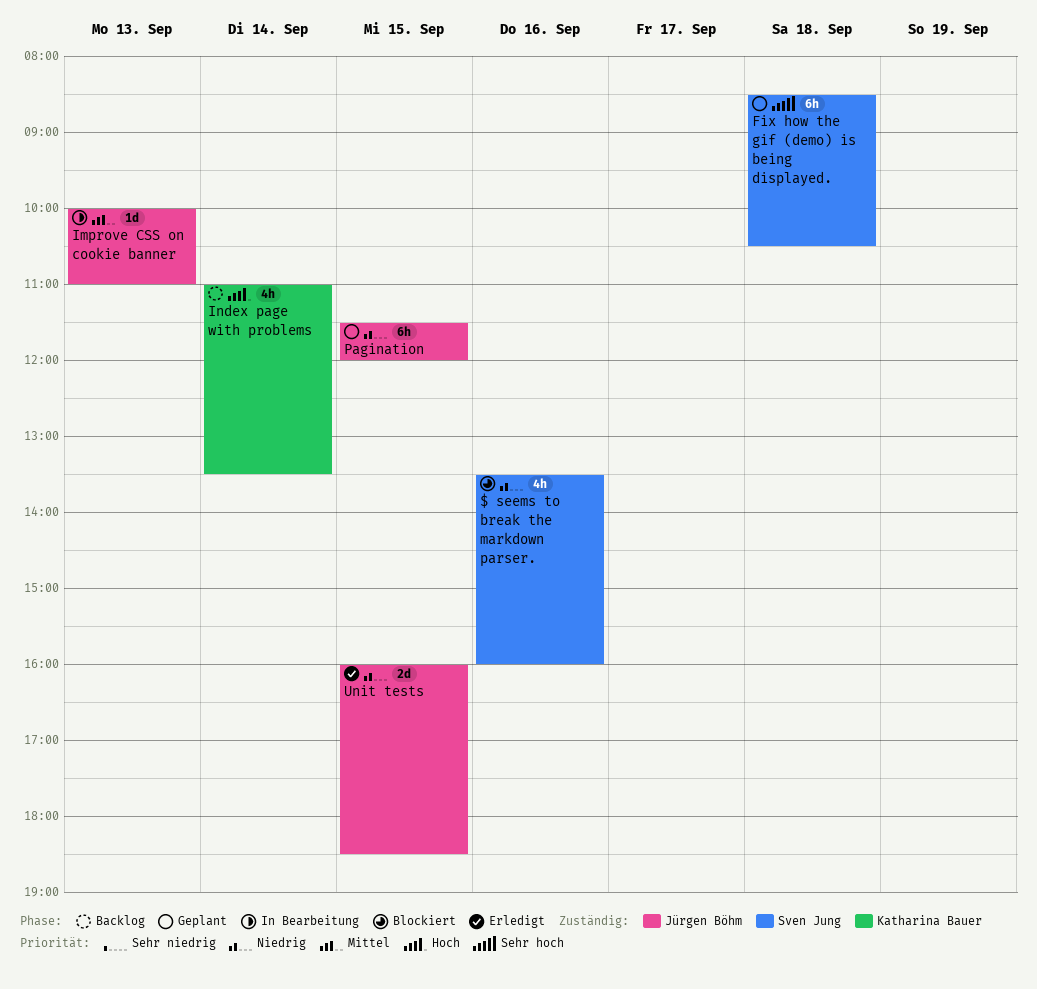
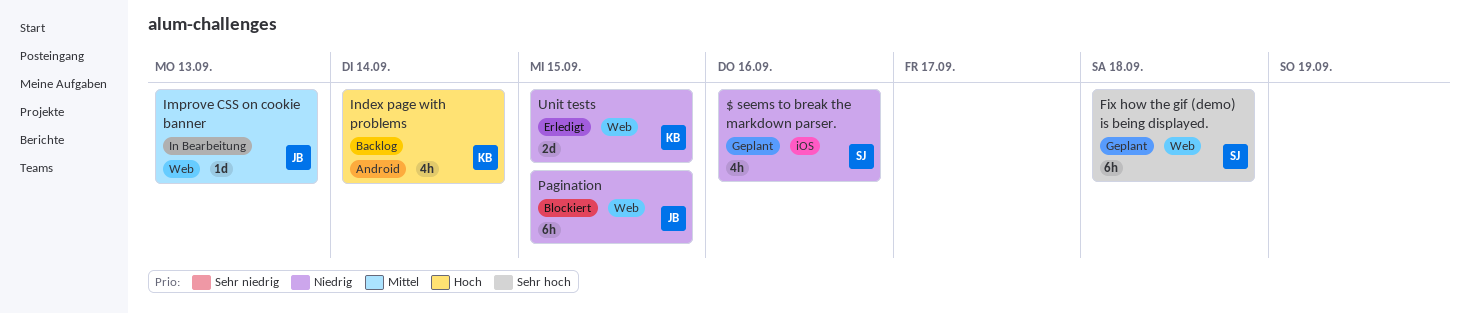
$ seems to break the markdown parser., status: Blockiert -> Geplant
Pagination, status: Geplant -> Blockiert
Unit tests, owner: Jürgen Böhm -> Katharina Bauer

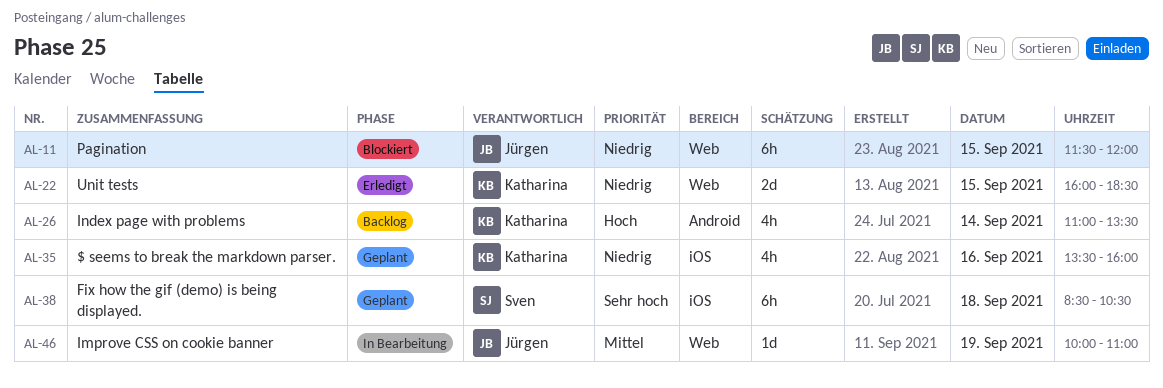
$ seems to break the markdown parser., owner: Sven -> Katharina
Fix how the gif (demo) is being displayed., label: Web -> iOS
Improve CSS on cookie banner, day: Sep 13 -> Sep 19

